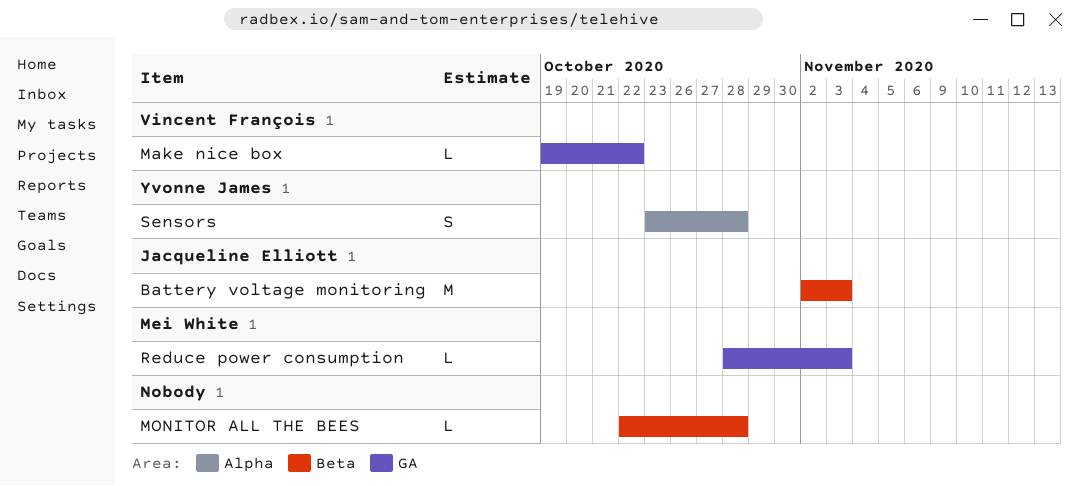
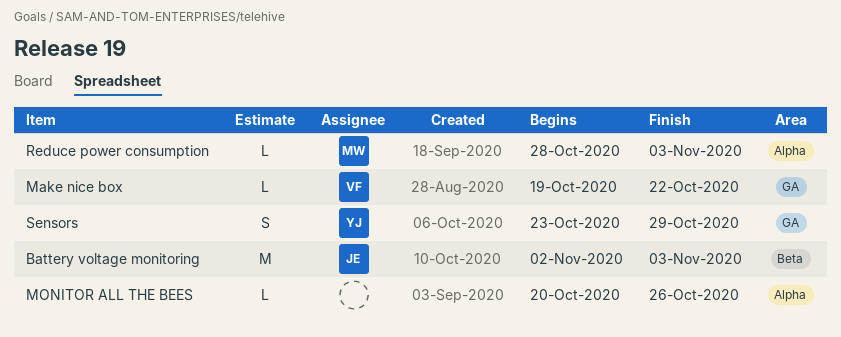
MONITOR ALL THE BEES, label: Beta -> Alpha
MONITOR ALL THE BEES, start: Oct 22 -> Oct 20
MONITOR ALL THE BEES, due: Oct 28 -> Oct 26
Reduce power consumption, label: GA -> Alpha
Sensors, label: Alpha -> GA
Sensors, due: Oct 28 -> Oct 29

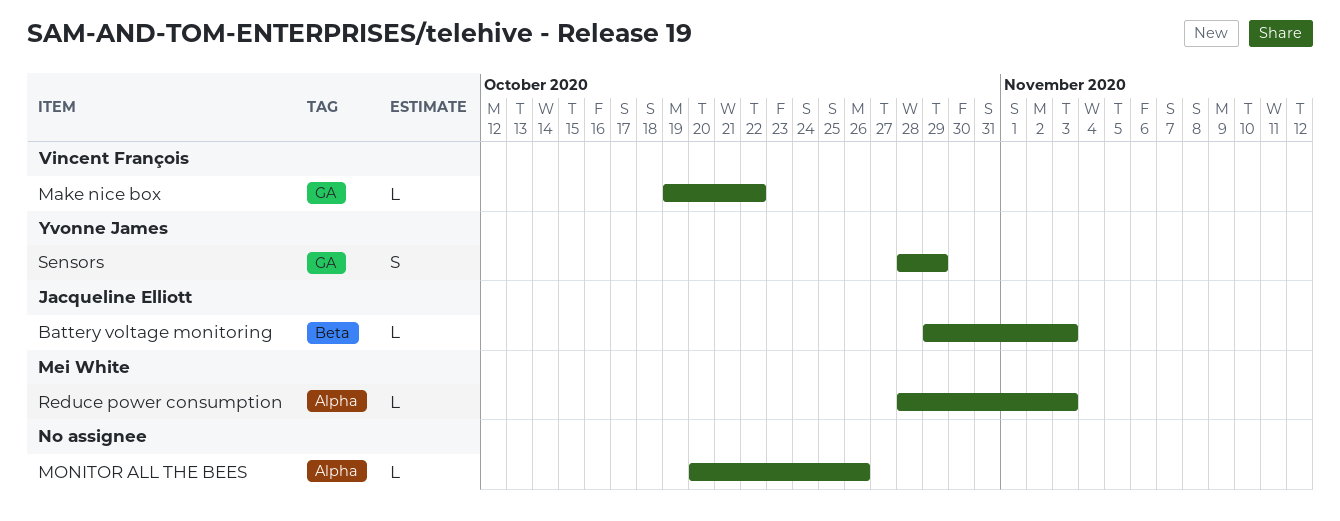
Battery voltage monitoring, estimate: M -> L
Battery voltage monitoring, start: Nov 2 -> Oct 29
Sensors, start: Oct 23 -> Oct 28

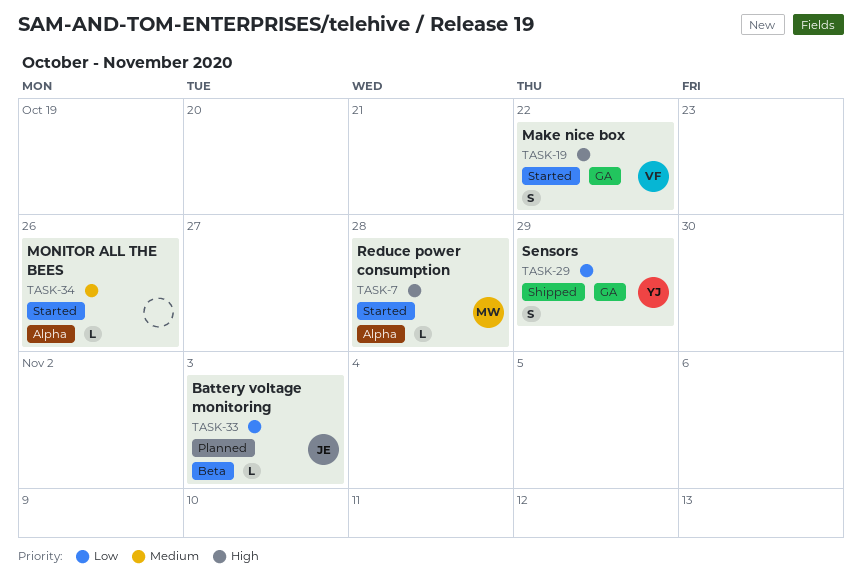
Make nice box, estimate: L -> S
Reduce power consumption, due: Nov 3 -> Oct 28

